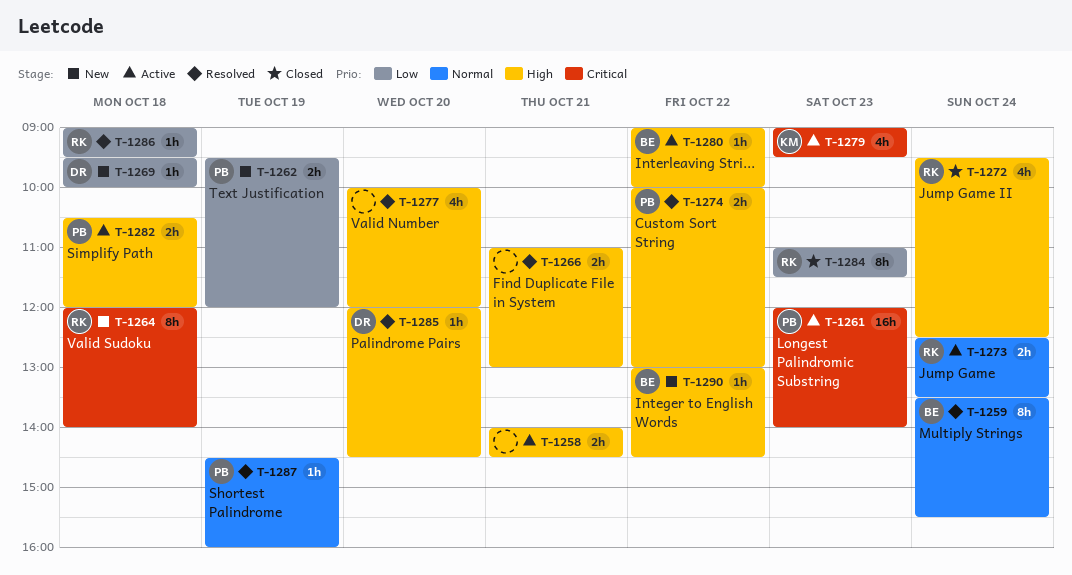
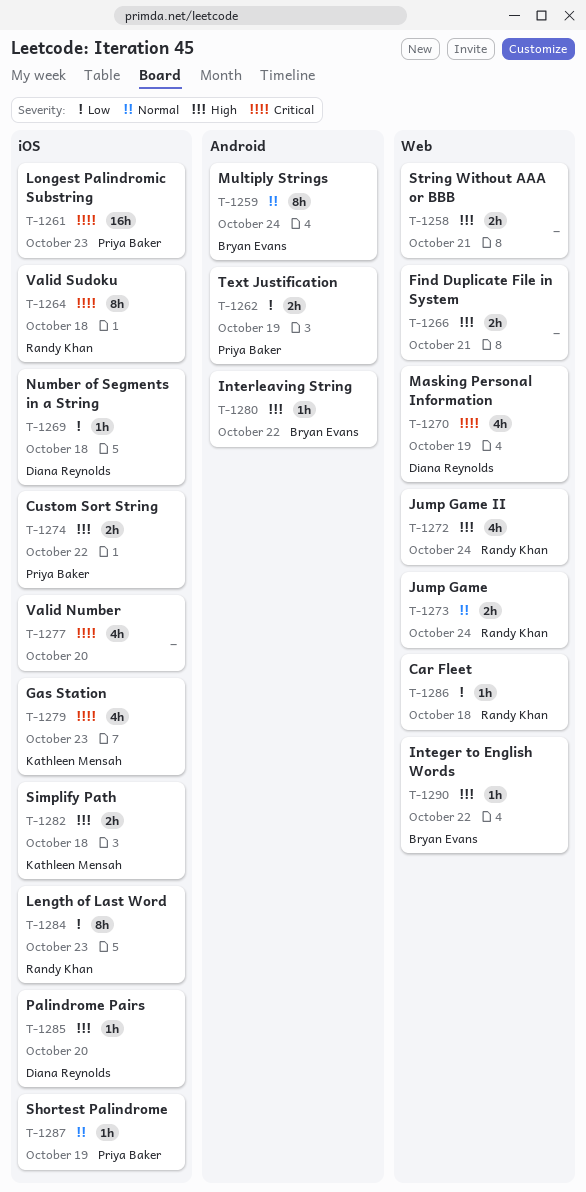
T-1270: none -> present
T-1277, priority: High -> Critical
T-1282, owner: Priya Baker -> Kathleen Mensah

